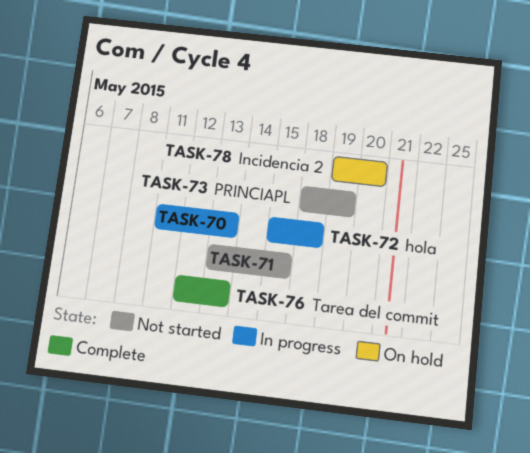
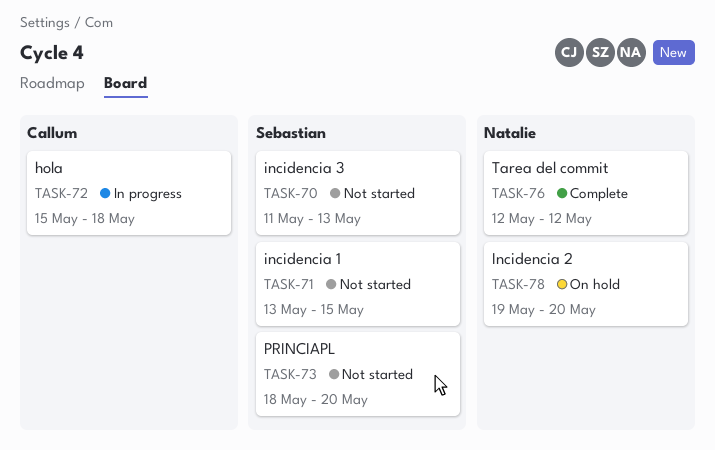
TASK-70, status: In progress -> Not started
TASK-73, due: May 19 -> May 20
TASK-76, due: May 13 -> May 12

